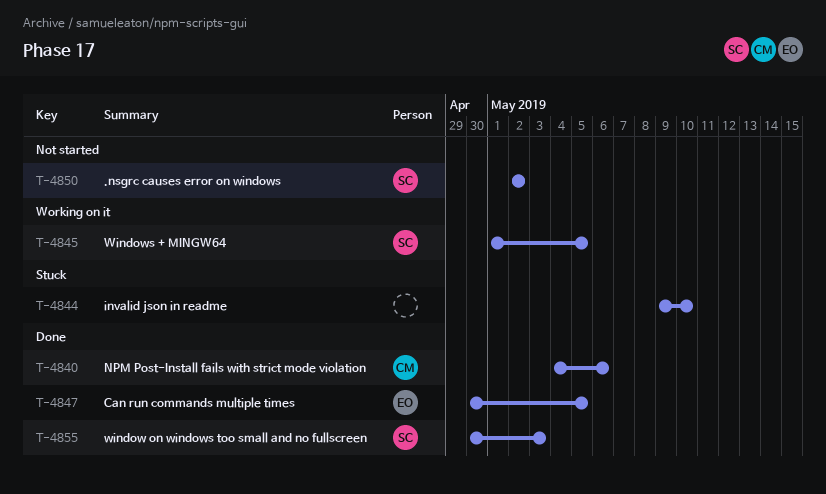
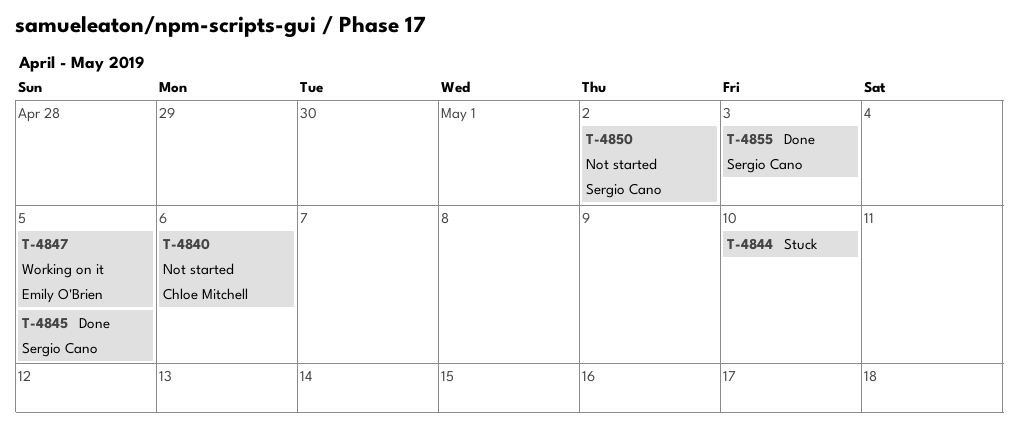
T-4840, status: Done -> Not started
T-4845, status: Working on it -> Done
T-4847, status: Done -> Working on it

